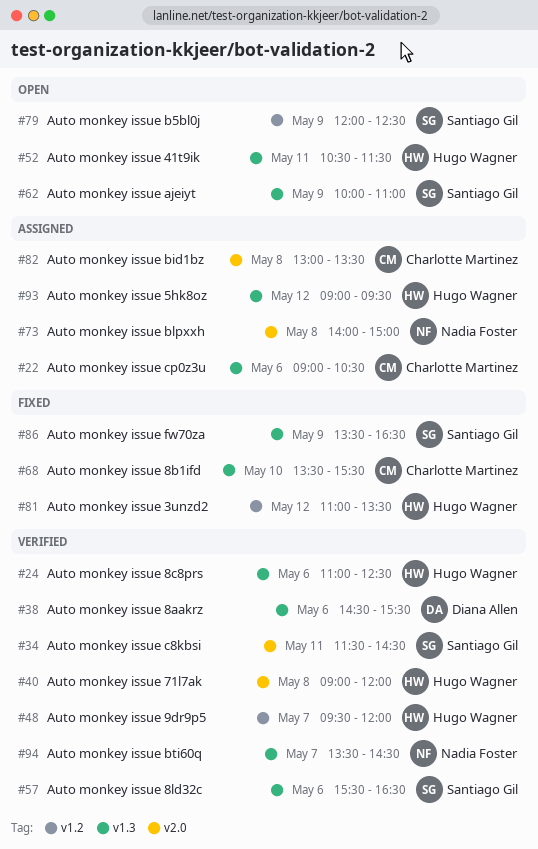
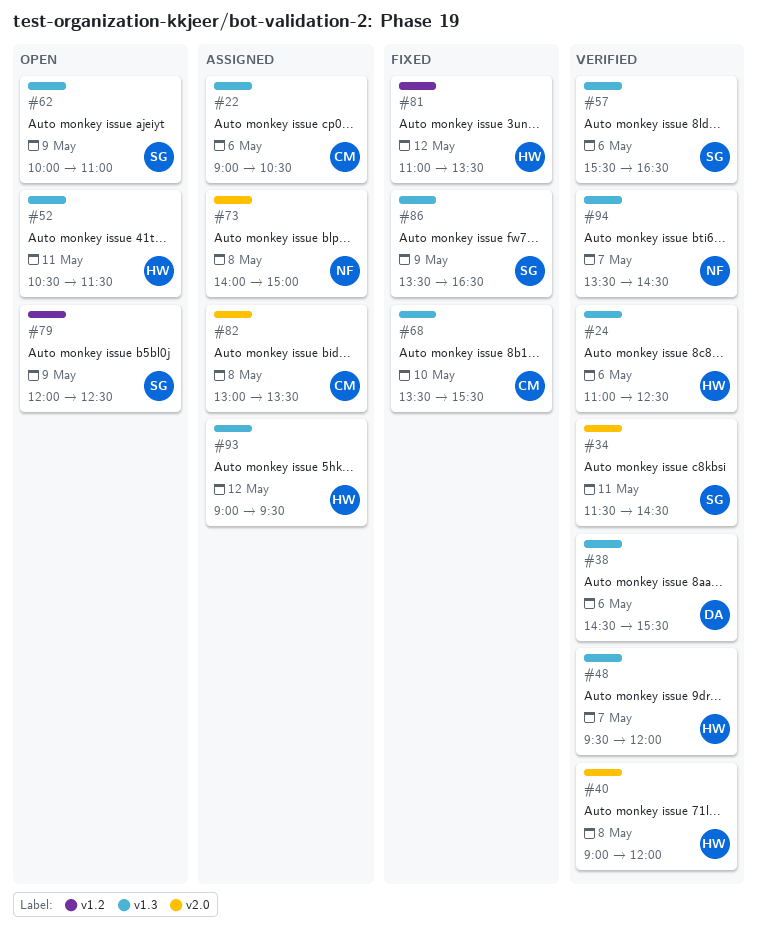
#48, label: v1.2 -> v1.3

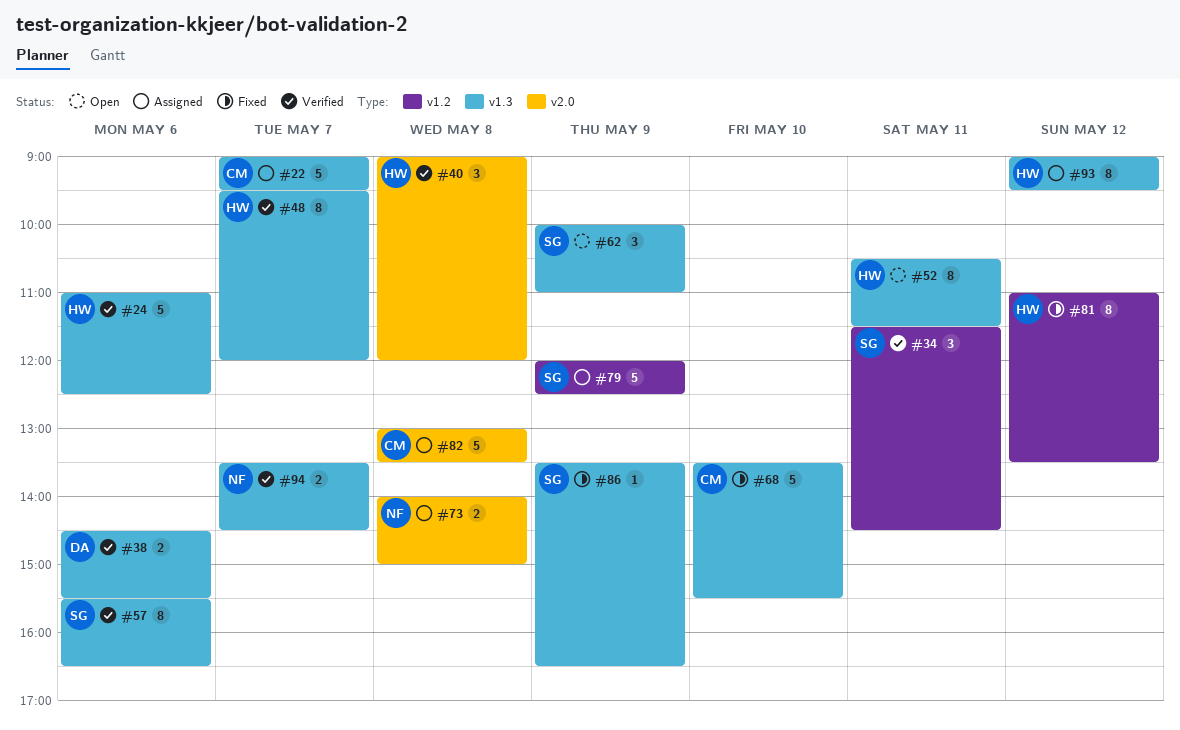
#22, day: May 6 -> May 7
#22, ends: 10:30 -> 09:30
#34, label: v2.0 -> v1.2
#79, status: Open -> Assigned

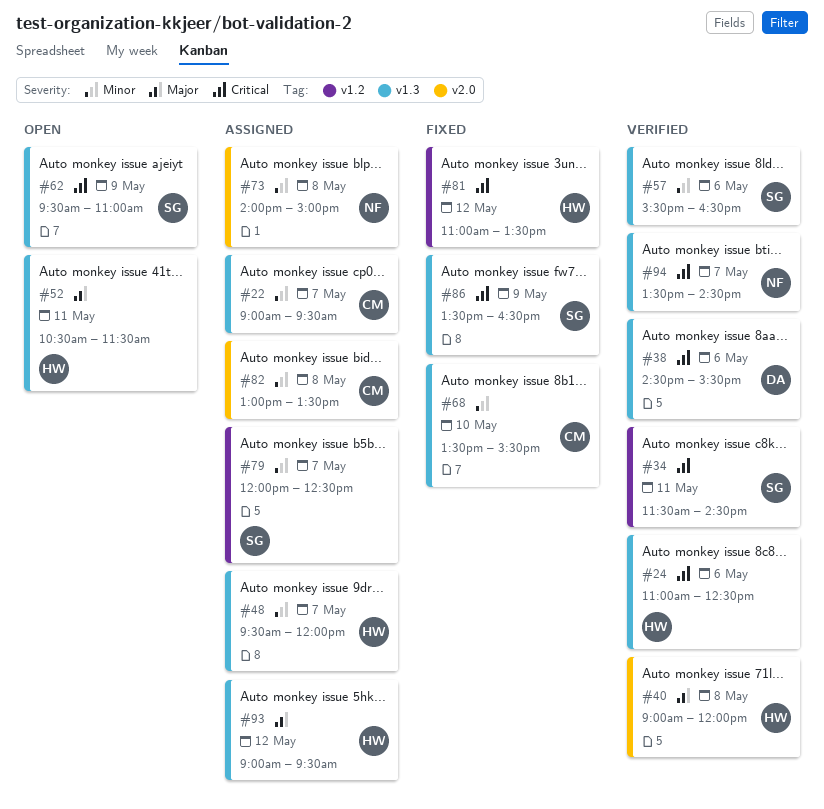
#48, status: Verified -> Assigned
#62, begins: 10:00 -> 09:30
#79, day: May 9 -> May 7

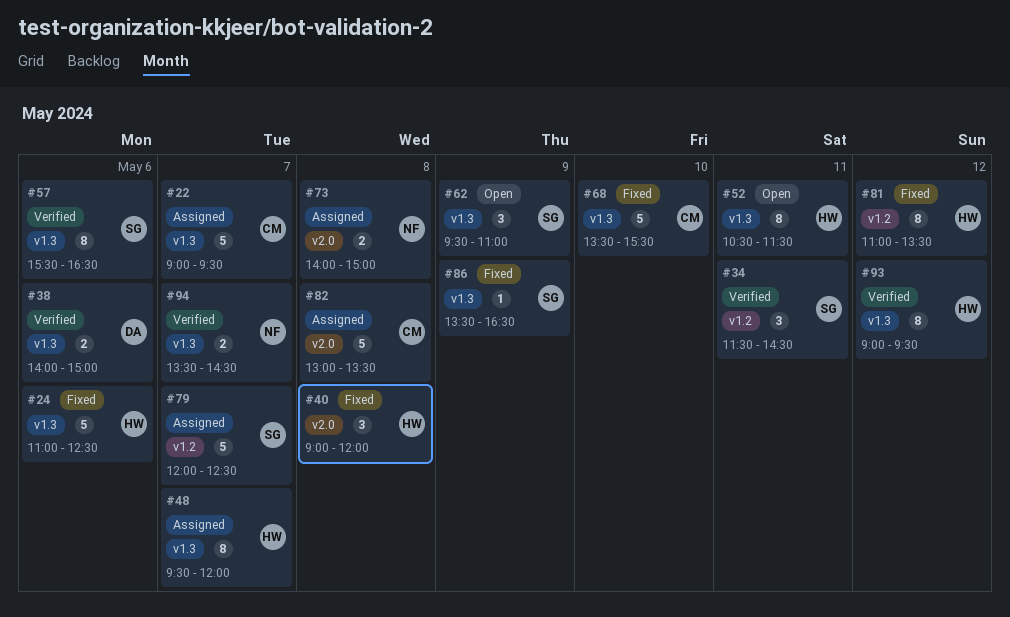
#24, status: Verified -> Fixed
#38, begins: 14:30 -> 14:00
#38, ends: 15:30 -> 15:00
#40, status: Verified -> Fixed
#93, status: Assigned -> Verified

